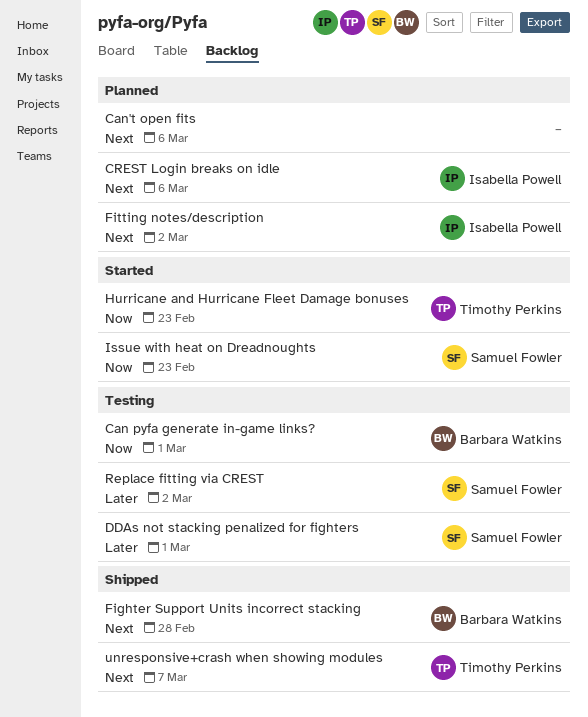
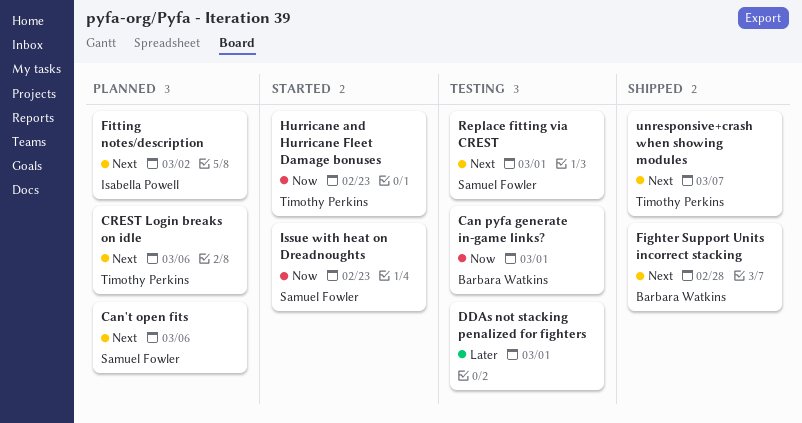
Can't open fits, owner: none -> Samuel Fowler
CREST Login breaks on idle, owner: Isabella Powell -> Timothy Perkins
DDAs not stacking penalized for fighters, owner: Samuel Fowler -> none
Replace fitting via CREST, priority: Later -> Next
Replace fitting via CREST, due: Mar 2 -> Mar 1

